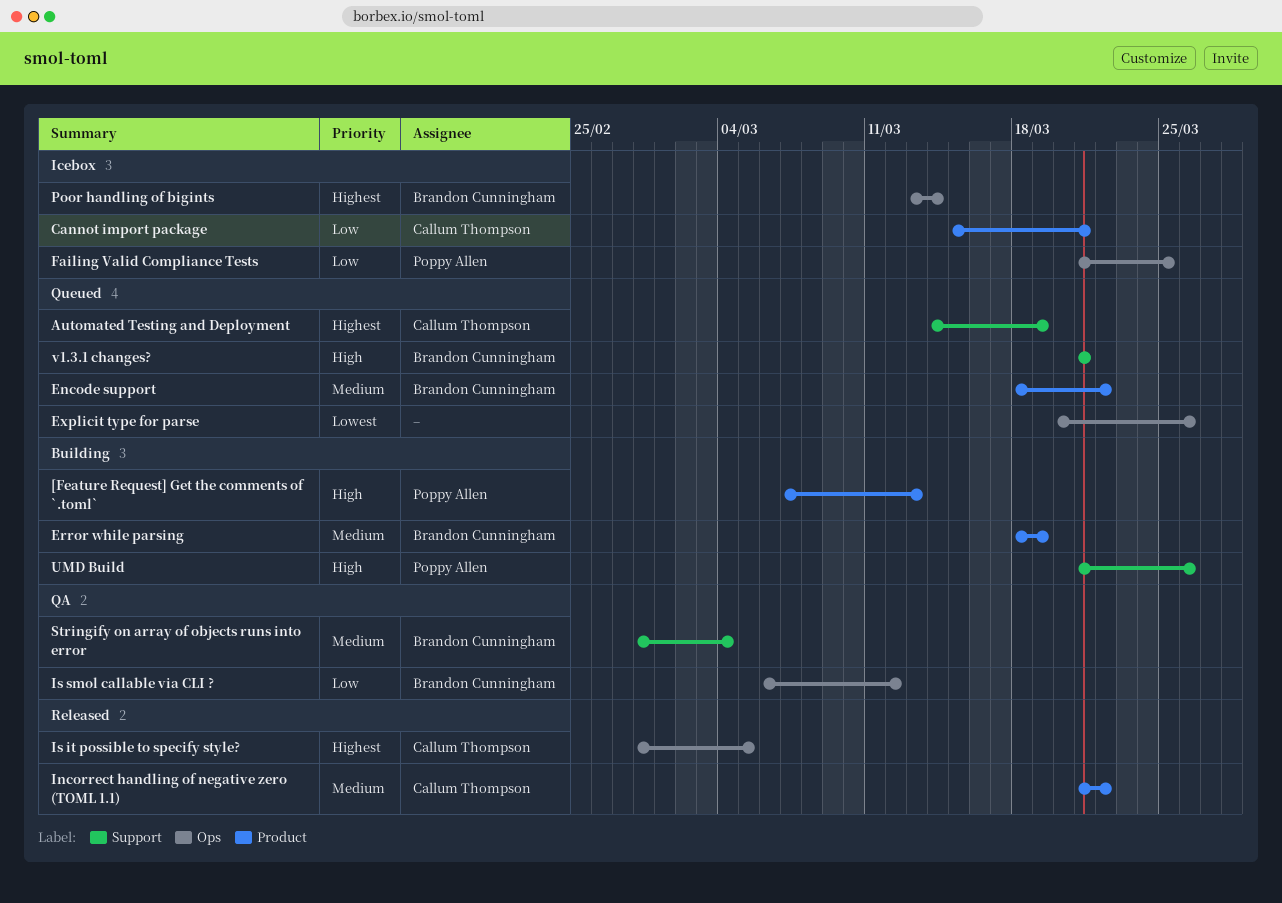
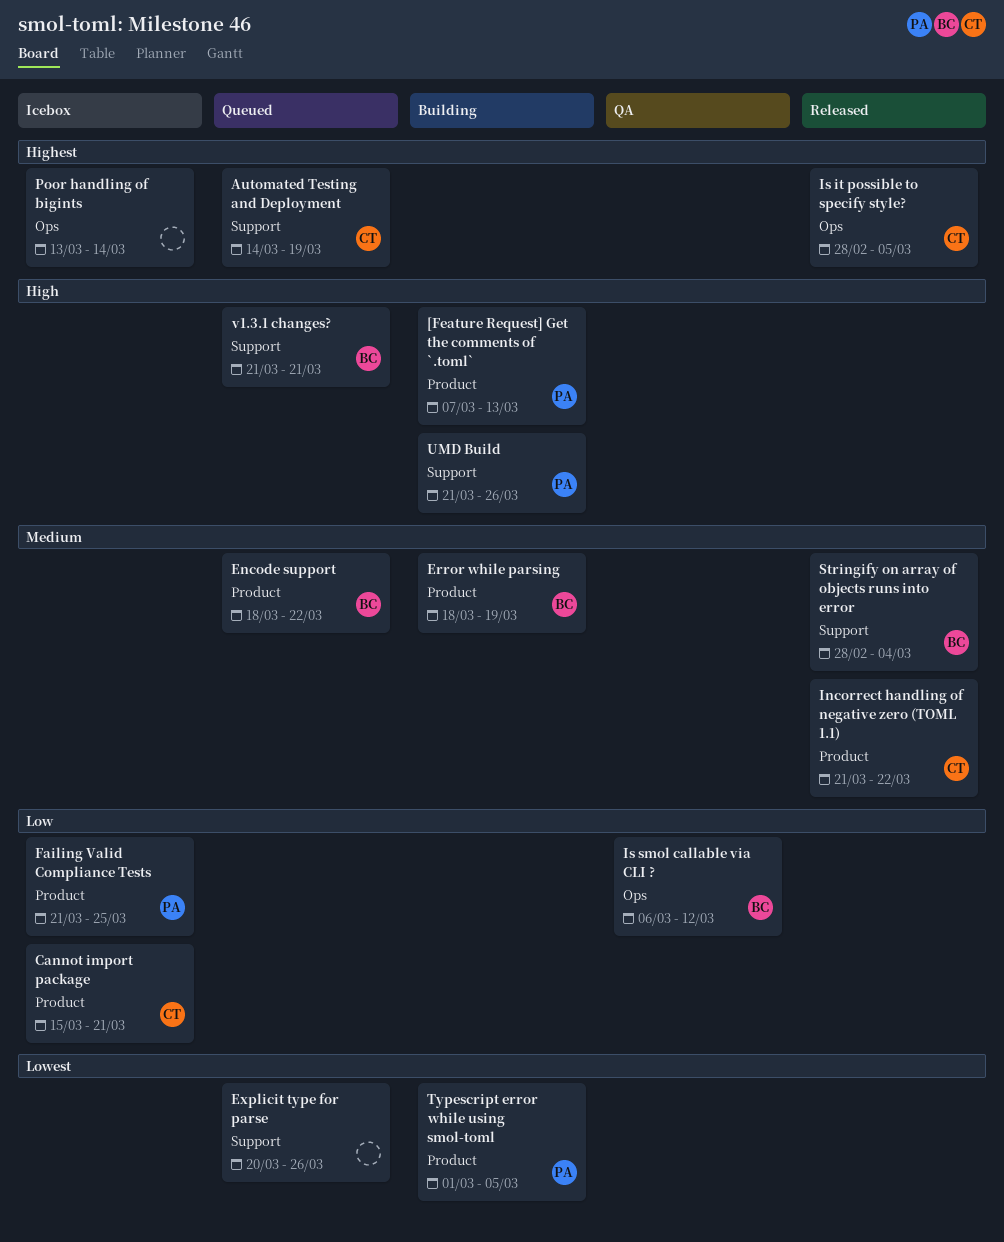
Explicit type for parse, label: Ops -> Support
Failing Valid Compliance Tests, label: Ops -> Product
Poor handling of bigints, owner: Brandon Cunningham -> none
Stringify on array of objects runs into error, status: QA -> Released
Typescript error while using smol-toml: none -> present

